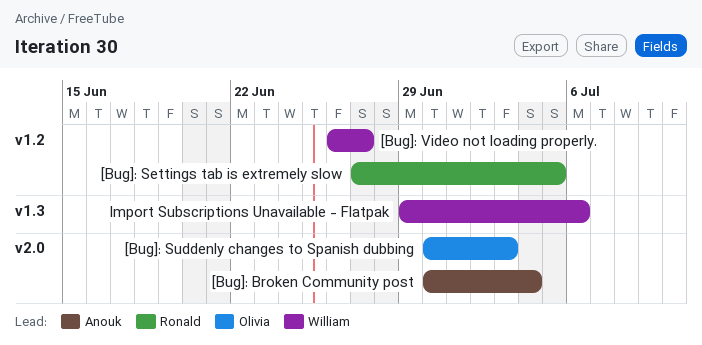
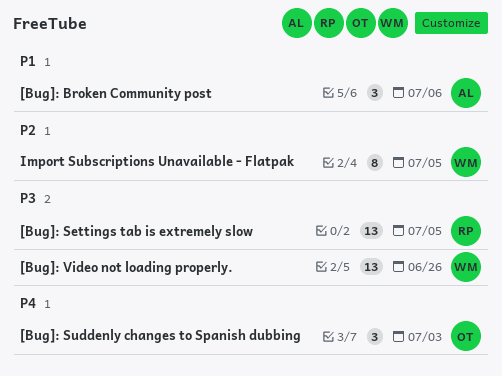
[Bug]: Broken Community post, due: Jul 4 -> Jul 6
[Bug]: Video not loading properly., due: Jun 27 -> Jun 26
Import Subscriptions Unavailable - Flatpak, due: Jul 6 -> Jul 5

